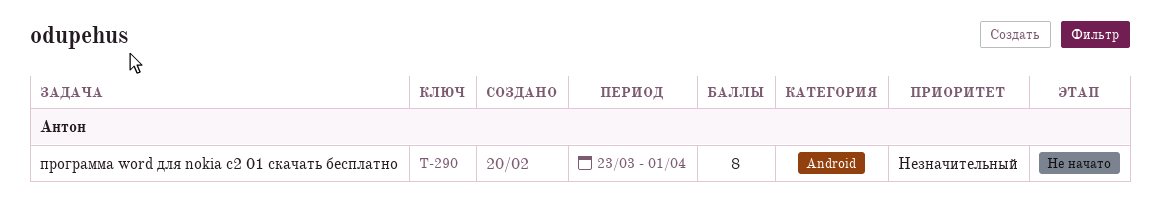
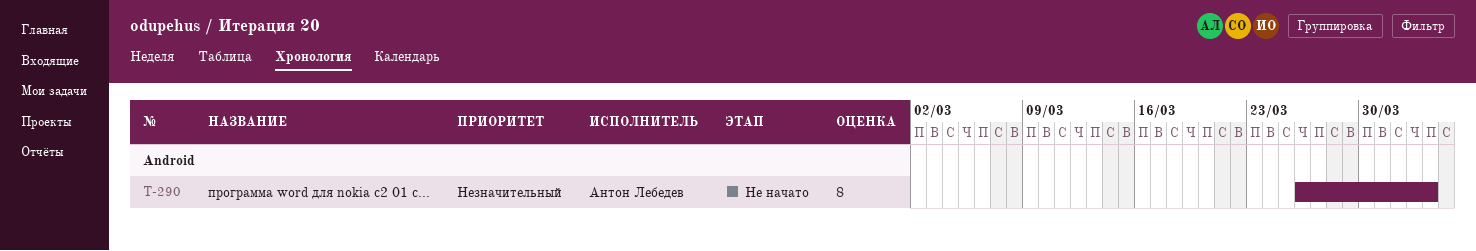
T-290, start: Mar 23 -> Mar 26
T-290, due: Apr 1 -> Apr 3

